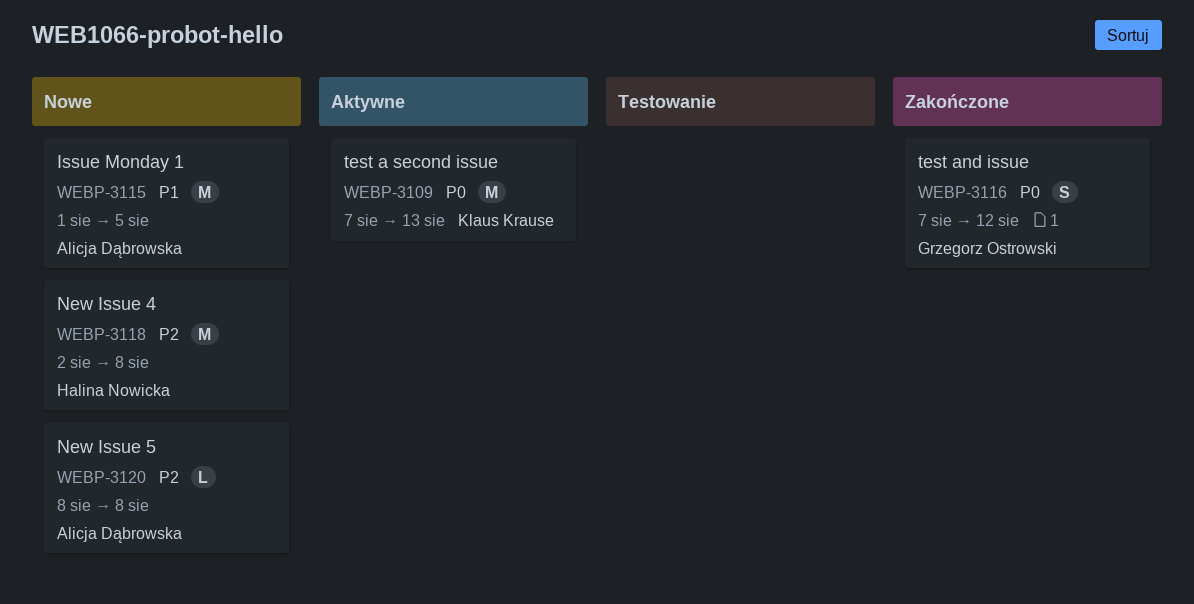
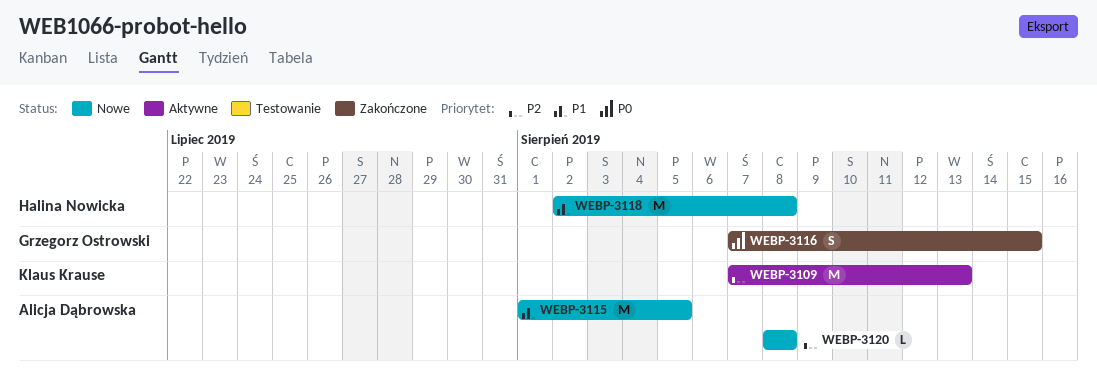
WEBP-3109, priority: P0 -> P2
WEBP-3116, due: Aug 12 -> Aug 15
WEBP-3118, priority: P2 -> P1

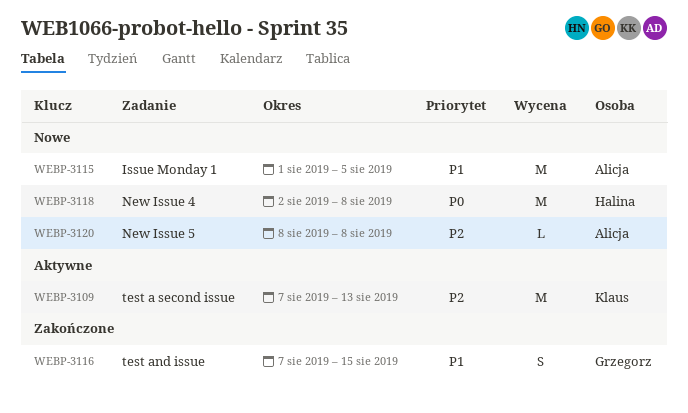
WEBP-3116, priority: P0 -> P1
WEBP-3118, priority: P1 -> P0

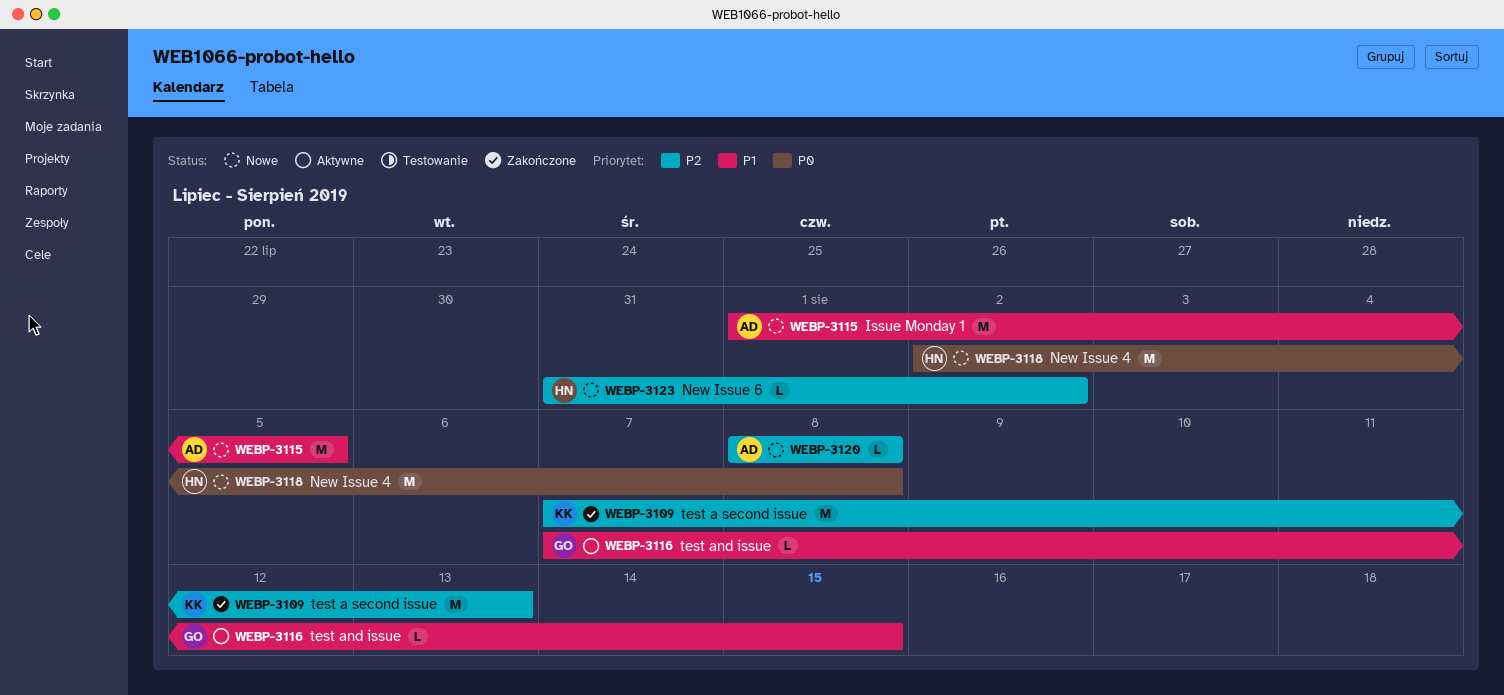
WEBP-3109, status: Aktywne -> Zakończone
WEBP-3116, status: Zakończone -> Aktywne
WEBP-3116, estimate: S -> L
WEBP-3123: none -> present

